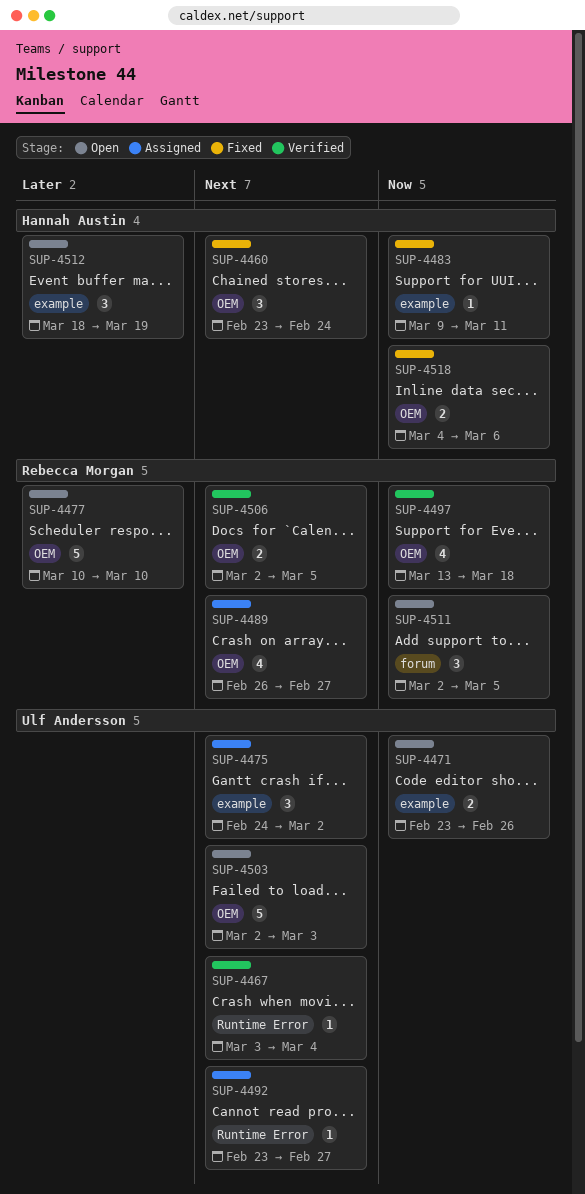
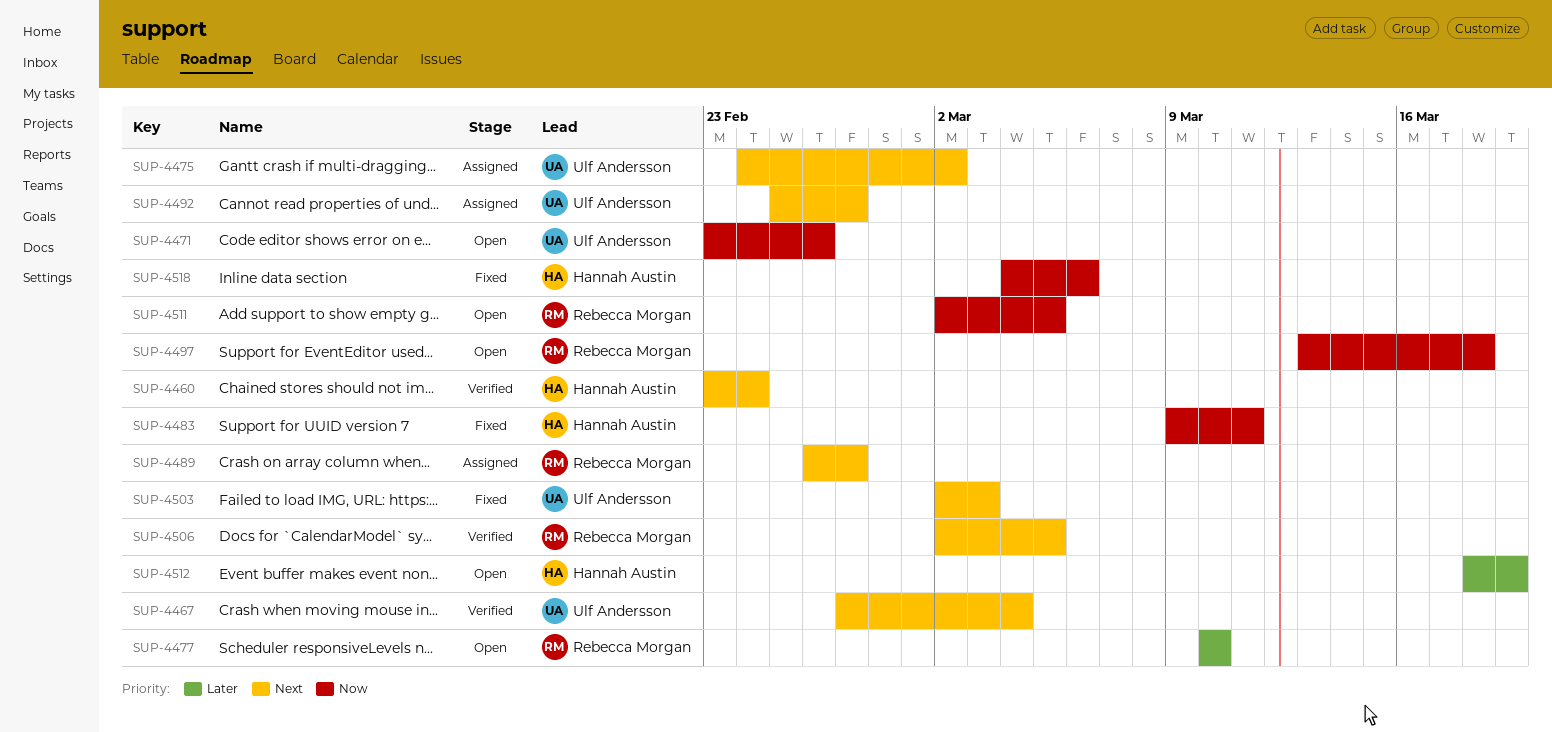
SUP-4460, status: Fixed -> Verified
SUP-4467, start: Mar 3 -> Feb 27
SUP-4492, start: Feb 23 -> Feb 25
SUP-4497, status: Verified -> Open
SUP-4503, status: Open -> Fixed

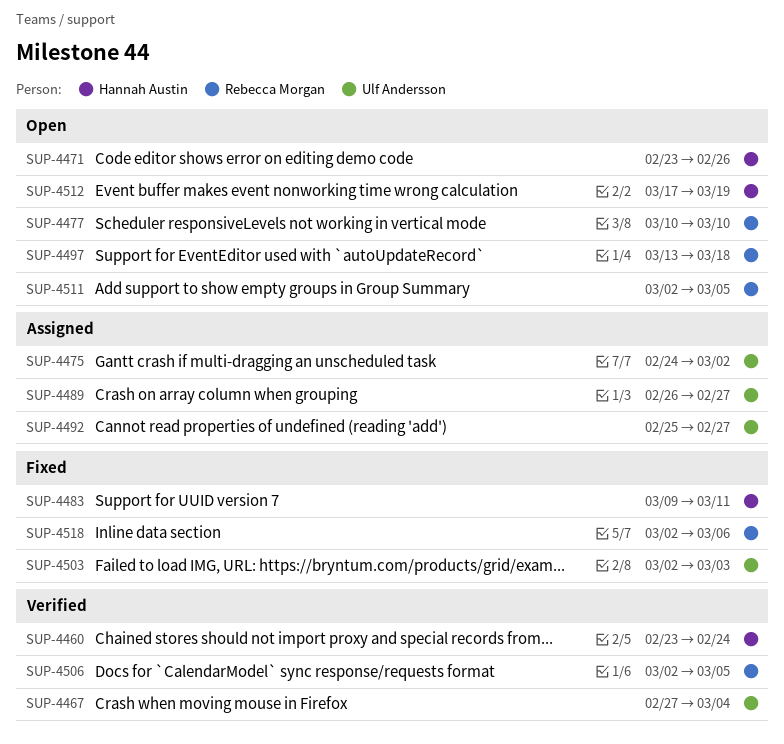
SUP-4471, owner: Ulf Andersson -> Hannah Austin
SUP-4489, owner: Rebecca Morgan -> Ulf Andersson
SUP-4512, start: Mar 18 -> Mar 17
SUP-4518, owner: Hannah Austin -> Rebecca Morgan
SUP-4518, start: Mar 4 -> Mar 2

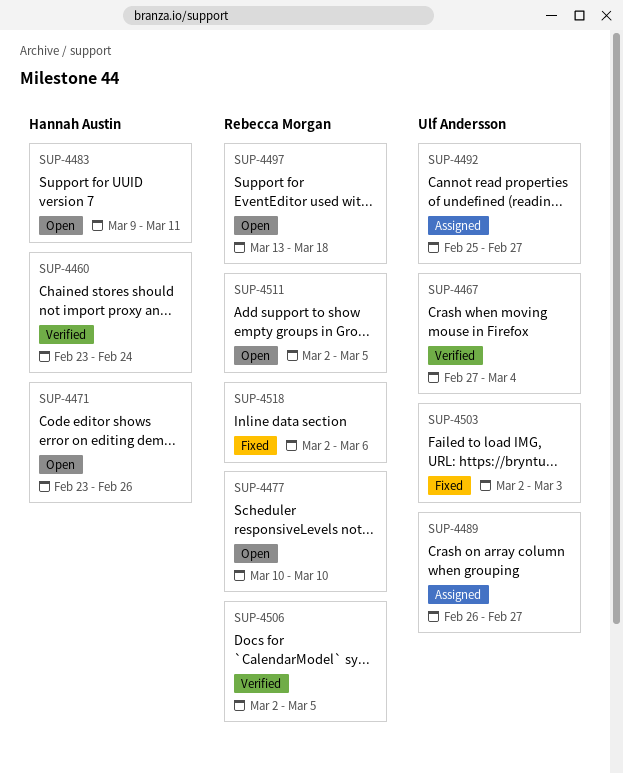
SUP-4475: present -> none
SUP-4483, status: Fixed -> Open
SUP-4512: present -> none

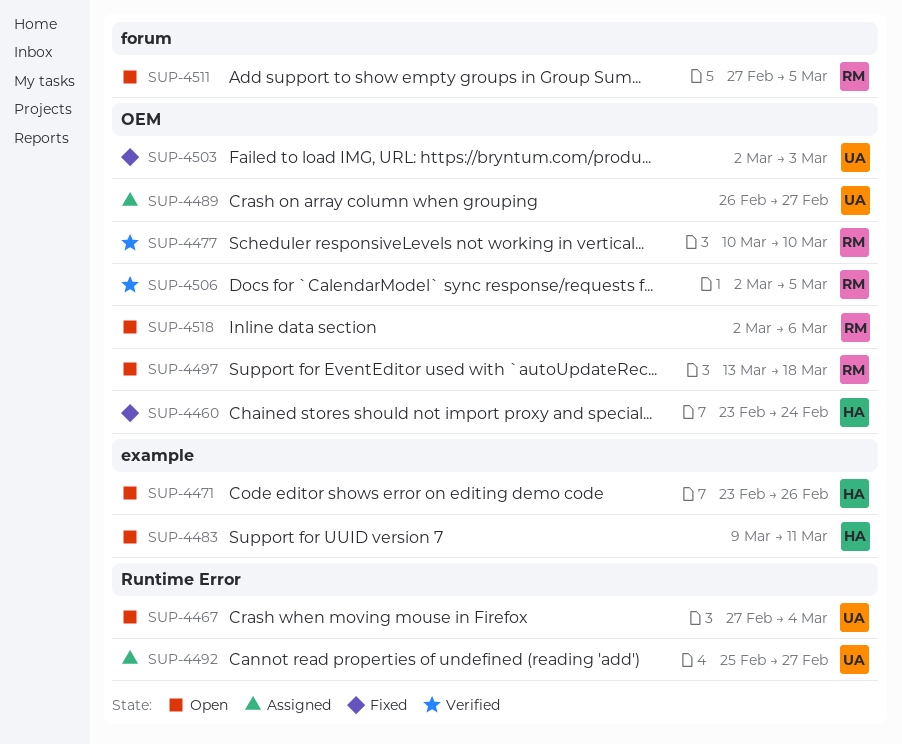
SUP-4460, status: Verified -> Fixed
SUP-4467, status: Verified -> Open
SUP-4477, status: Open -> Verified
SUP-4511, start: Mar 2 -> Feb 27
SUP-4518, status: Fixed -> Open

